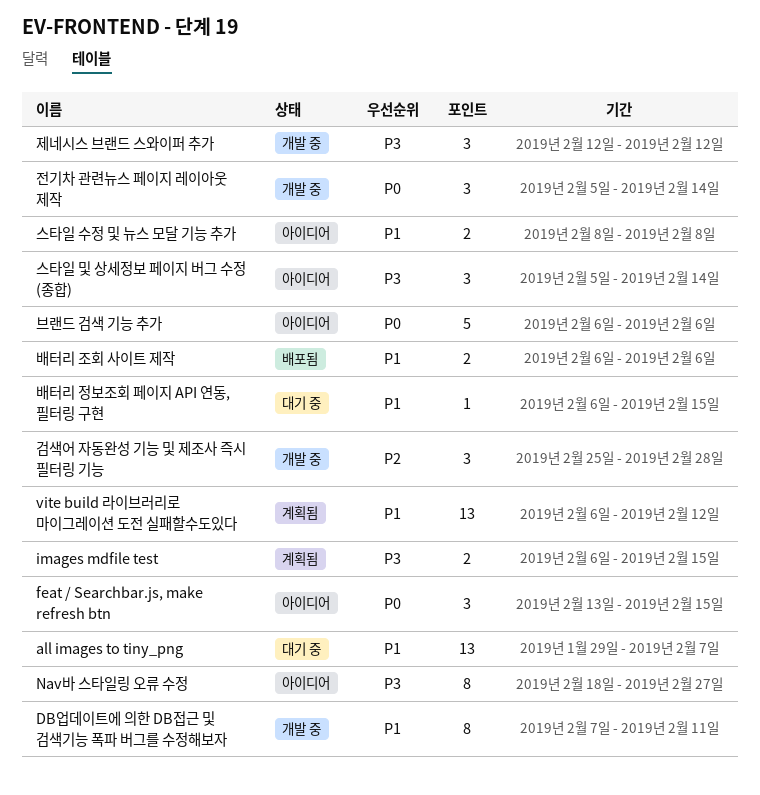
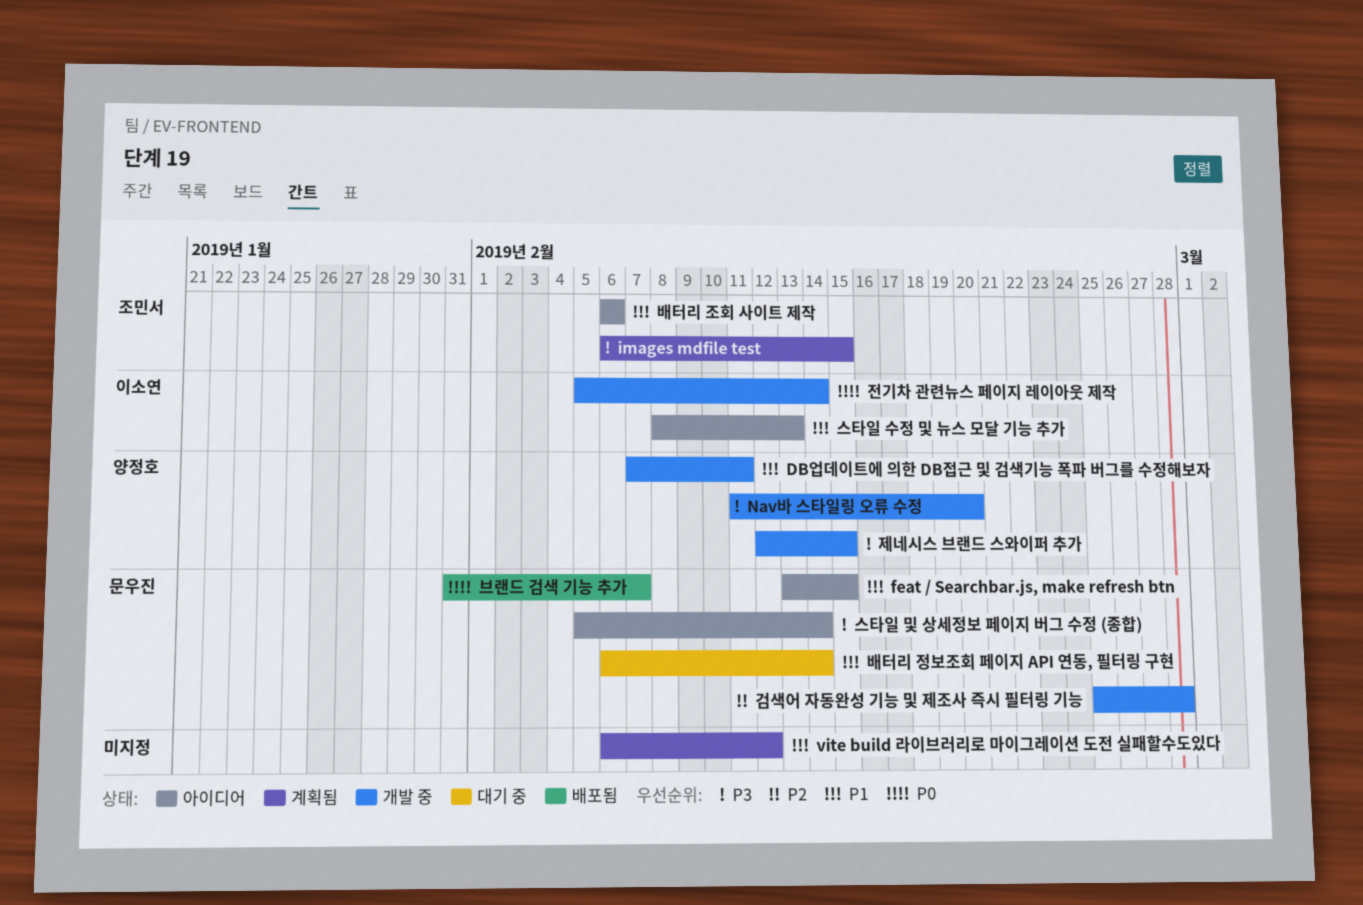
all images to tiny_png: present -> none
feat / Searchbar.js, make refresh btn, priority: P0 -> P1
Nav바 스타일링 오류 수정, status: 아이디어 -> 개발 중
Nav바 스타일링 오류 수정, start: Feb 18 -> Feb 11
Nav바 스타일링 오류 수정, due: Feb 27 -> Feb 20
배터리 정보조회 페이지 API 연동, 필터링 구현, due: Feb 15 -> Feb 14
배터리 조회 사이트 제작, status: 배포됨 -> 아이디어
브랜드 검색 기능 추가, status: 아이디어 -> 배포됨
브랜드 검색 기능 추가, start: Feb 6 -> Jan 31
브랜드 검색 기능 추가, due: Feb 6 -> Feb 7
스타일 수정 및 뉴스 모달 기능 추가, due: Feb 8 -> Feb 13
제네시스 브랜드 스와이퍼 추가, due: Feb 12 -> Feb 15

